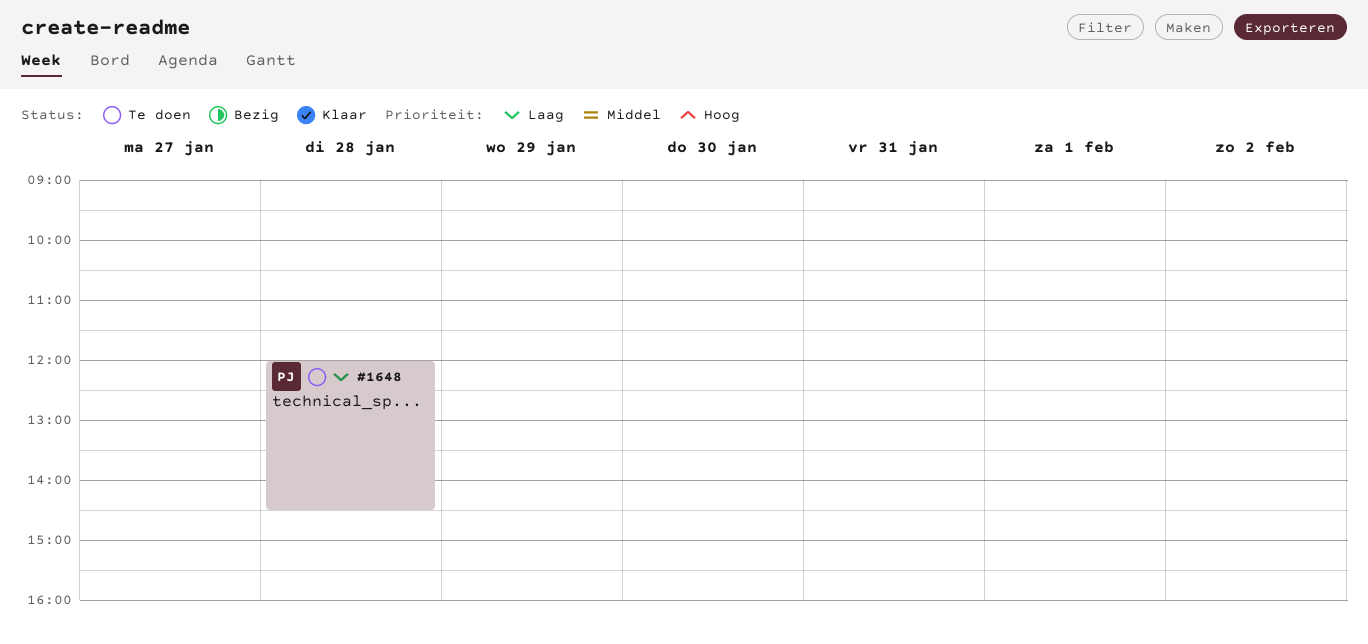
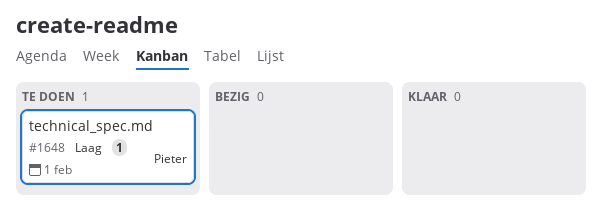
#1648, day: Jan 28 -> Feb 1

